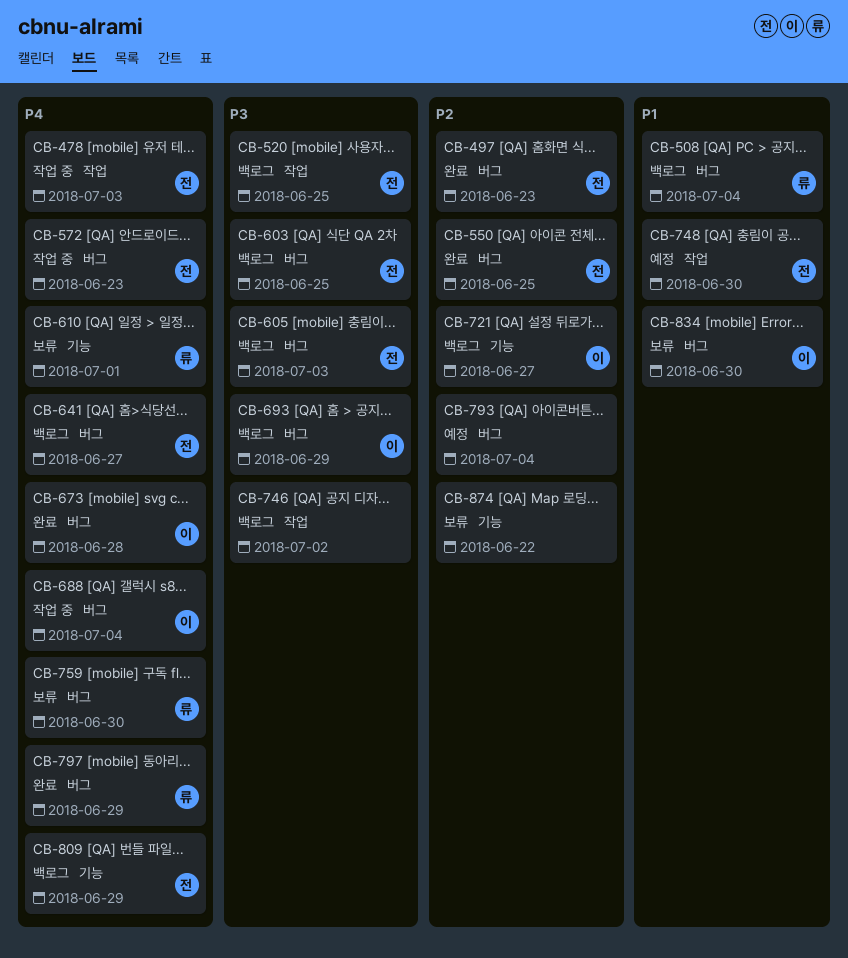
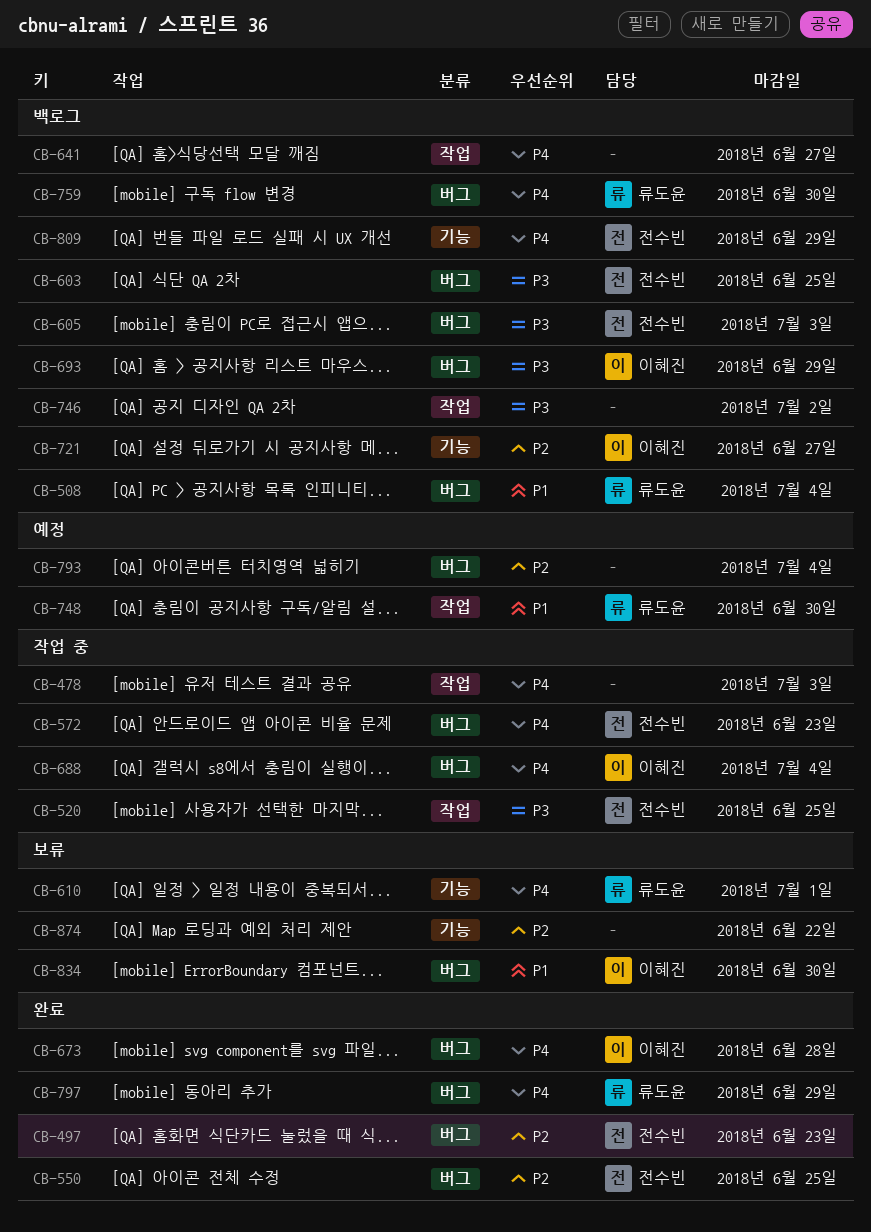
CB-478, owner: 전수빈 -> none
CB-520, status: 백로그 -> 작업 중
CB-641, owner: 전수빈 -> none
CB-641, label: 버그 -> 작업
CB-748, owner: 전수빈 -> 류도윤
CB-759, status: 보류 -> 백로그

